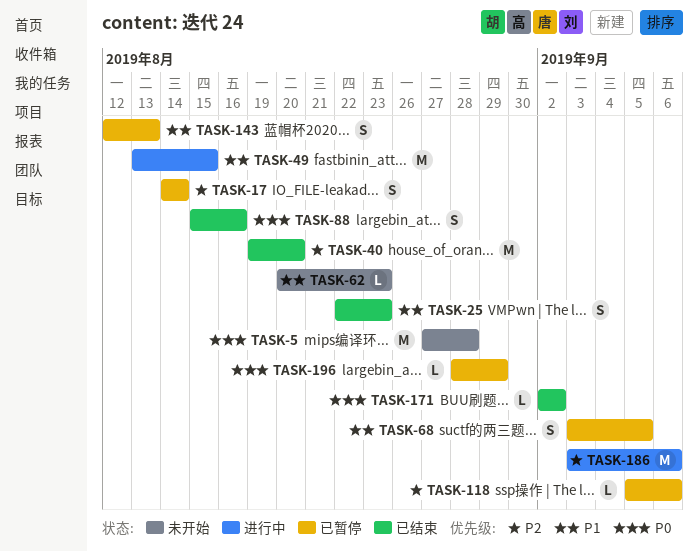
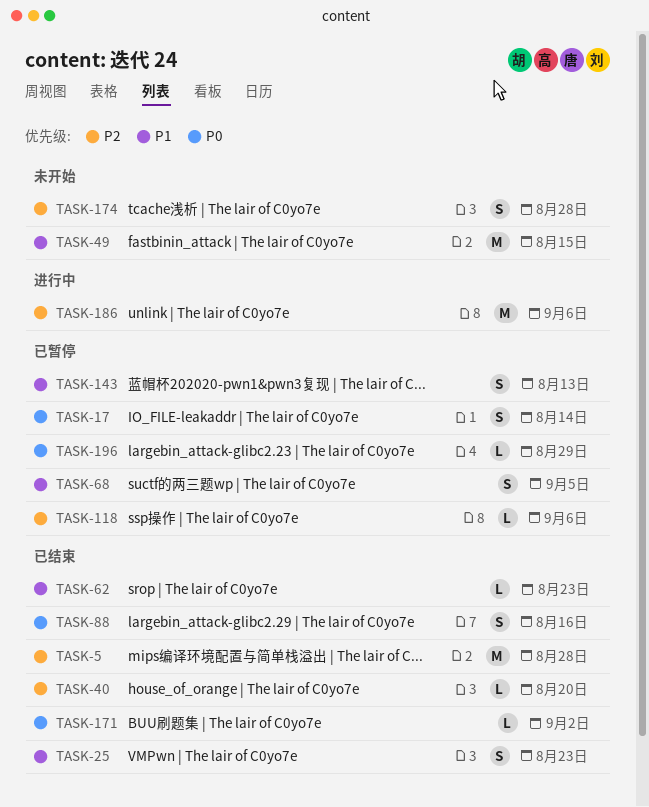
TASK-5, status: 未开始 -> 已结束
TASK-5, priority: P0 -> P2
TASK-17, priority: P2 -> P0
TASK-40, estimate: M -> L
TASK-49, status: 进行中 -> 未开始
TASK-62, status: 未开始 -> 已结束
TASK-174: none -> present

